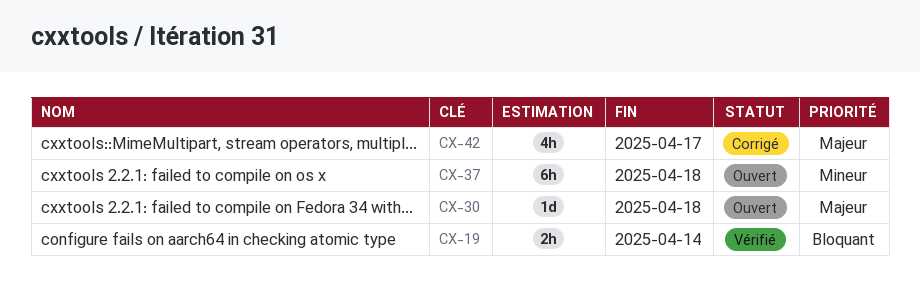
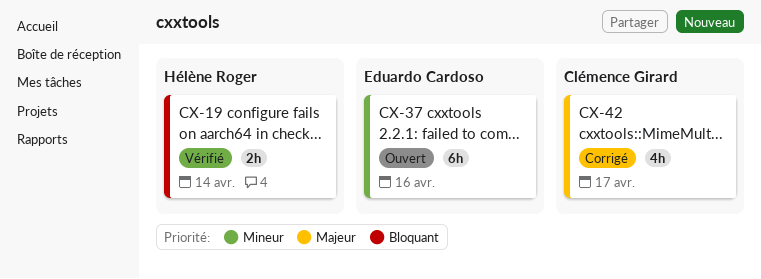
CX-30: present -> none
CX-37, due: Apr 18 -> Apr 16

